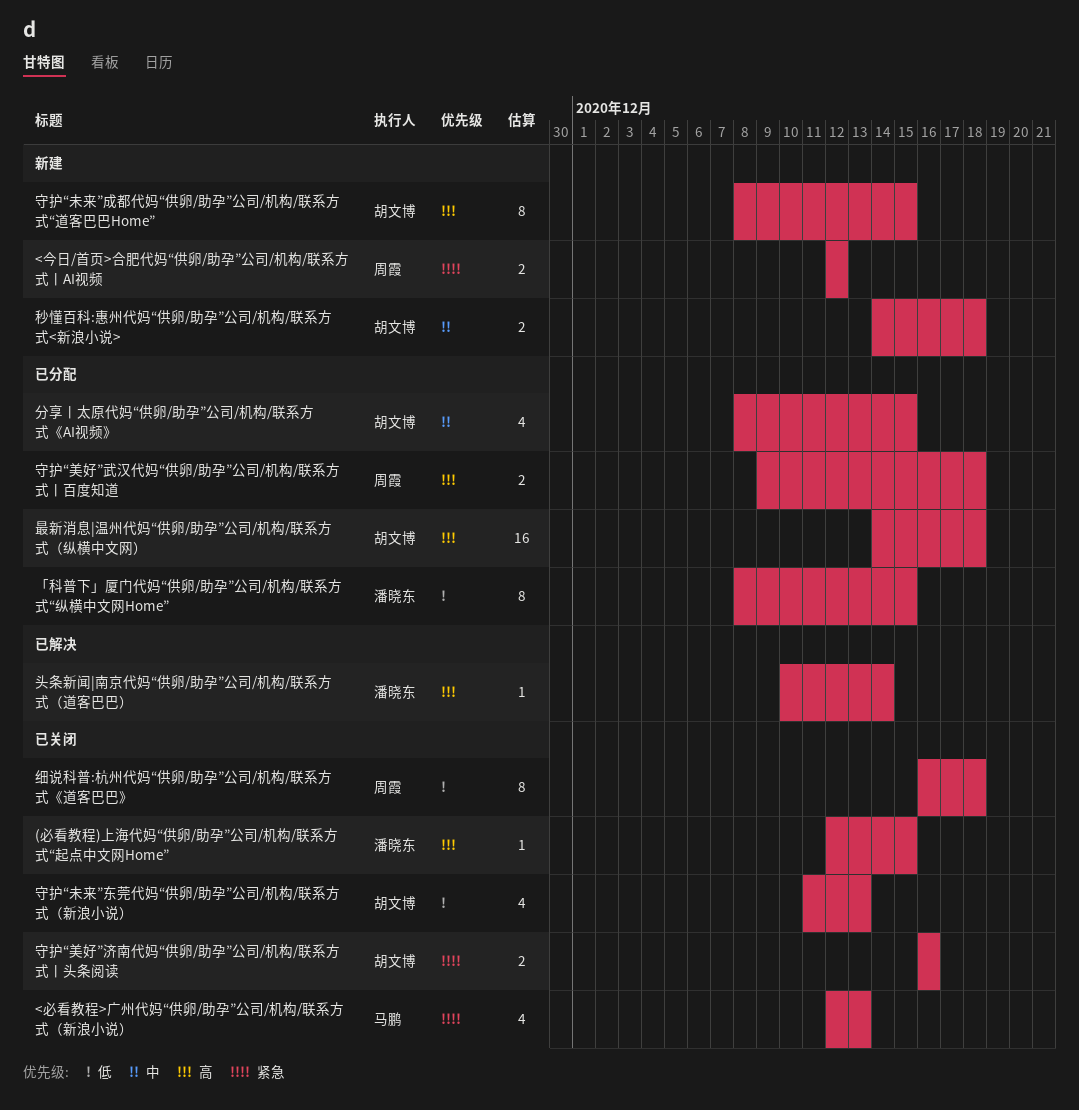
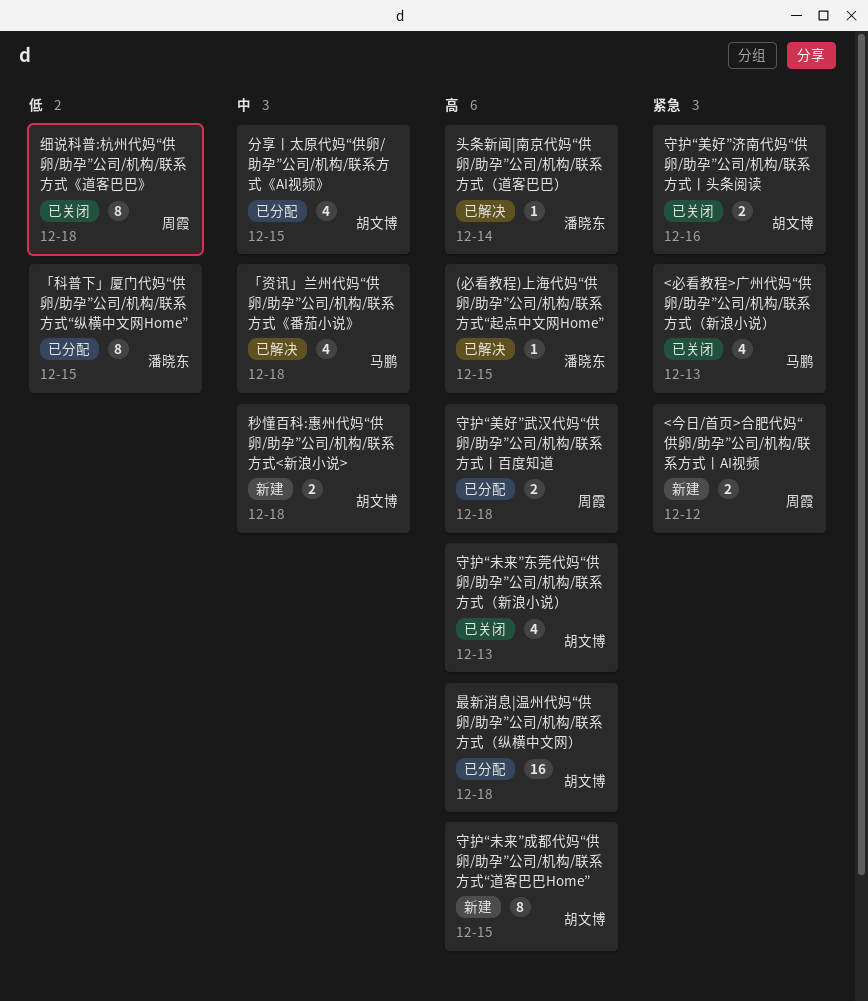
(必看教程)上海代妈“供卵/助孕”公司/机构/联系方式“起点中文网Home”, status: 已关闭 -> 已解决
「资讯」兰州代妈“供卵/助孕”公司/机构/联系方式《番茄小说》: none -> present
守护“未来”东莞代妈“供卵/助孕”公司/机构/联系方式（新浪小说）, priority: 低 -> 高

